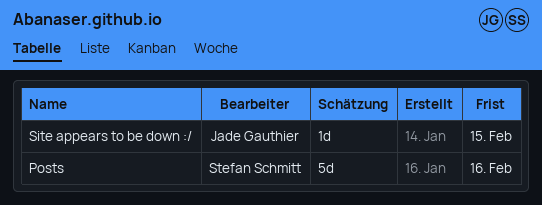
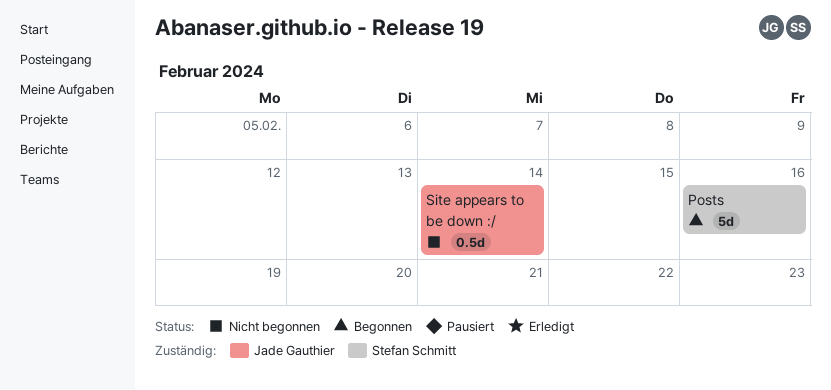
Site appears to be down :/, estimate: 1d -> 0.5d
Site appears to be down :/, due: Feb 15 -> Feb 14

